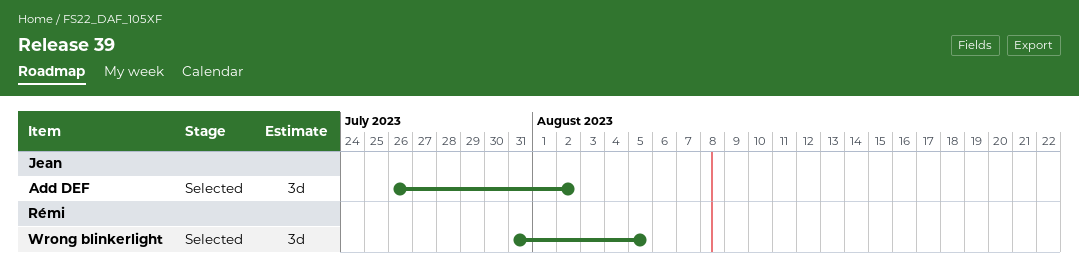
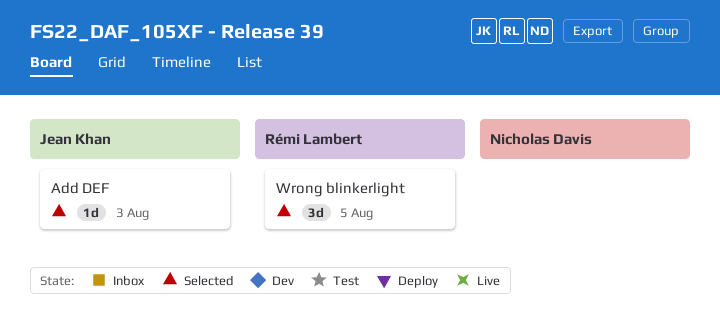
Add DEF, estimate: 3d -> 1d
Add DEF, due: Aug 2 -> Aug 3

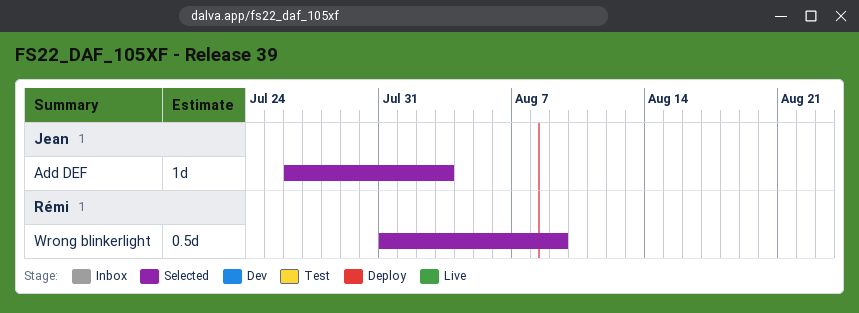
Wrong blinkerlight, estimate: 3d -> 0.5d
Wrong blinkerlight, due: Aug 5 -> Aug 9

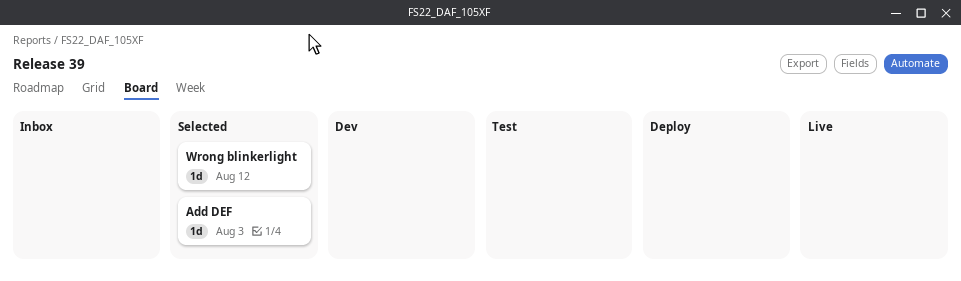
Wrong blinkerlight, estimate: 0.5d -> 1d
Wrong blinkerlight, due: Aug 9 -> Aug 12

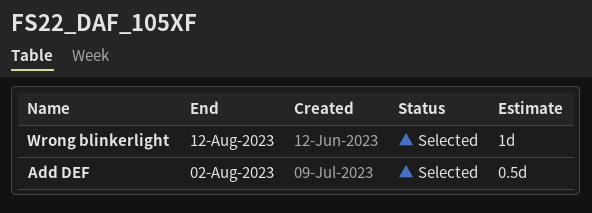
Add DEF, estimate: 1d -> 0.5d
Add DEF, due: Aug 3 -> Aug 2

